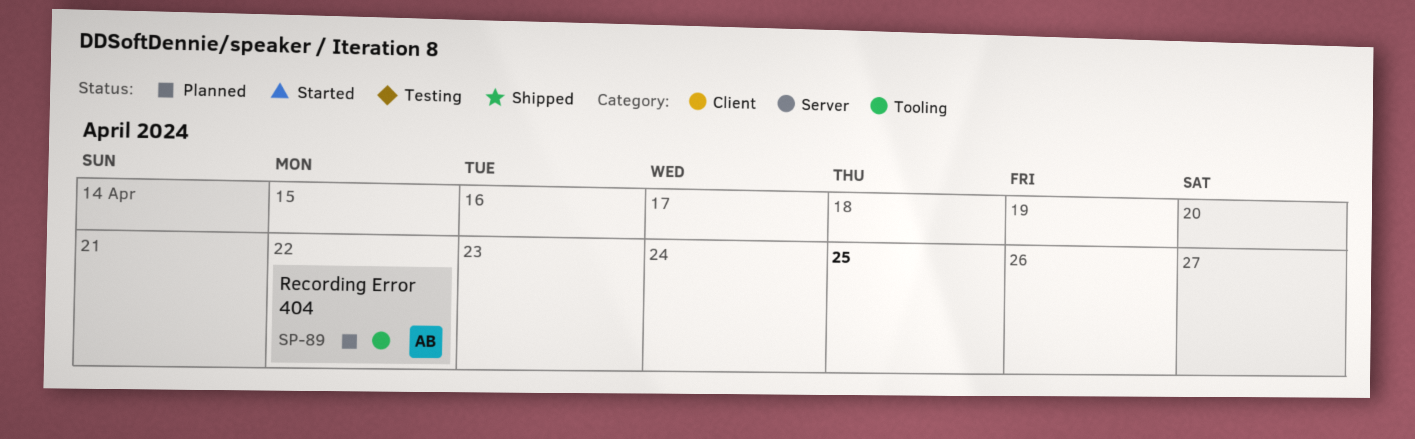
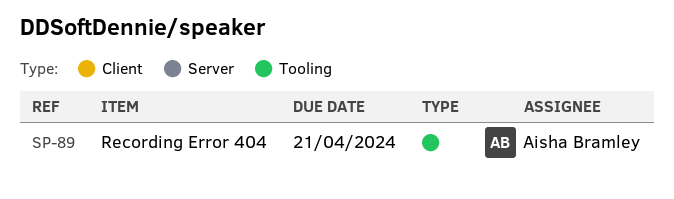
SP-89, due: Apr 22 -> Apr 21

